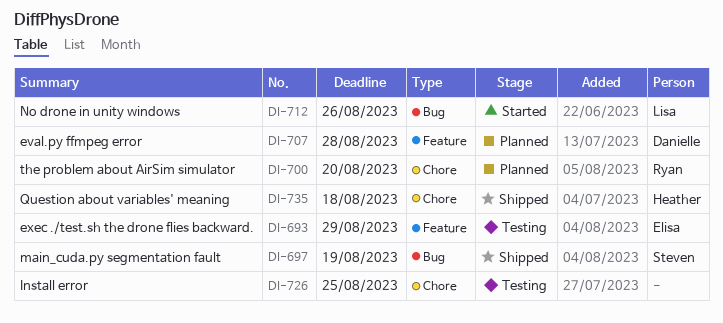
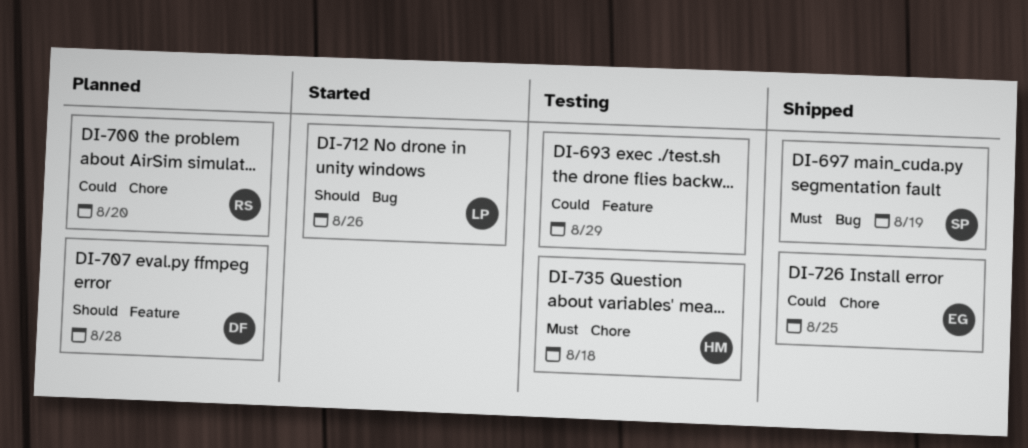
DI-693, owner: Elisa -> none
DI-726, status: Testing -> Shipped
DI-726, owner: none -> Elisa
DI-735, status: Shipped -> Testing

